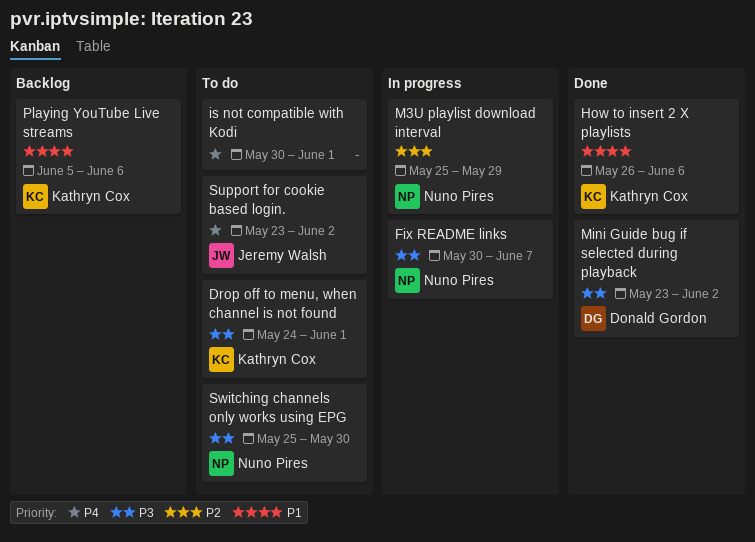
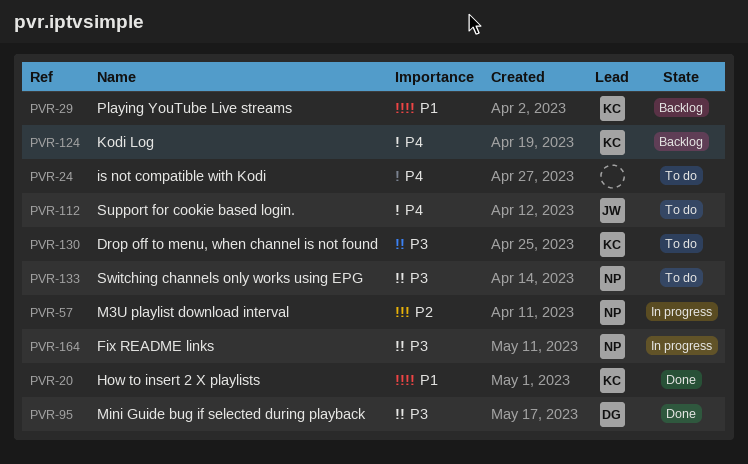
Kodi Log: none -> present

